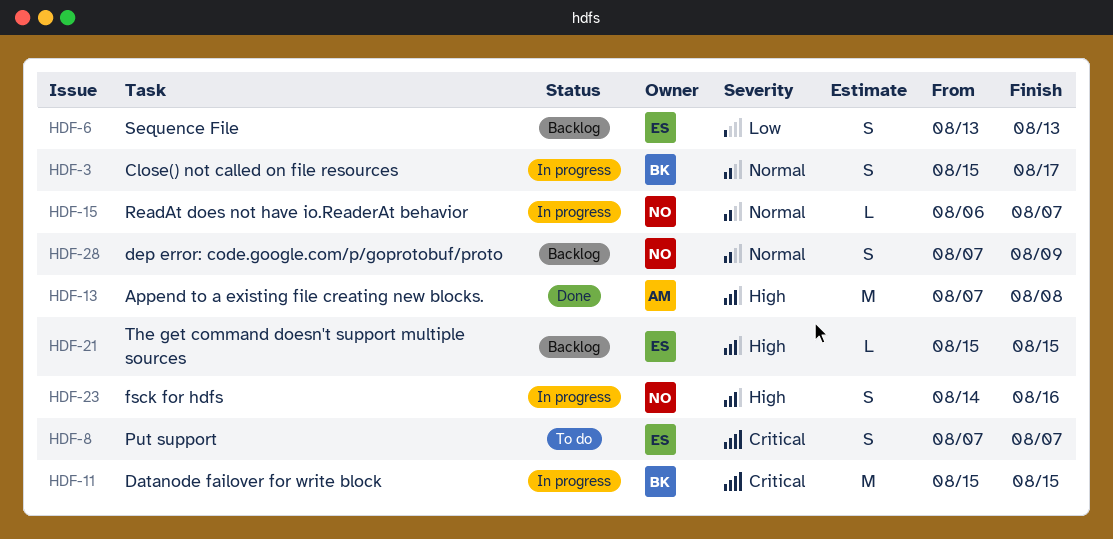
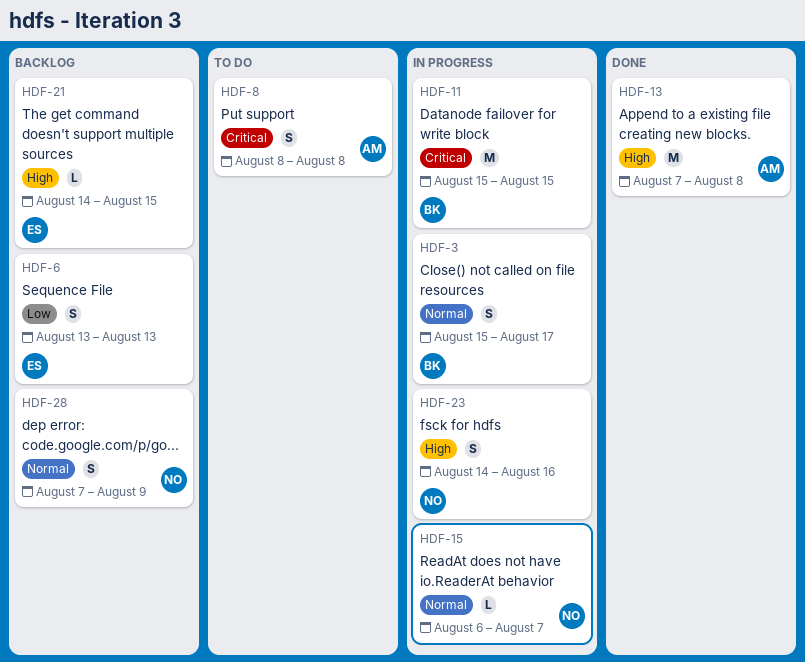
HDF-8, owner: ES -> AM
HDF-8, start: Aug 7 -> Aug 8
HDF-8, due: Aug 7 -> Aug 8
HDF-21, start: Aug 15 -> Aug 14

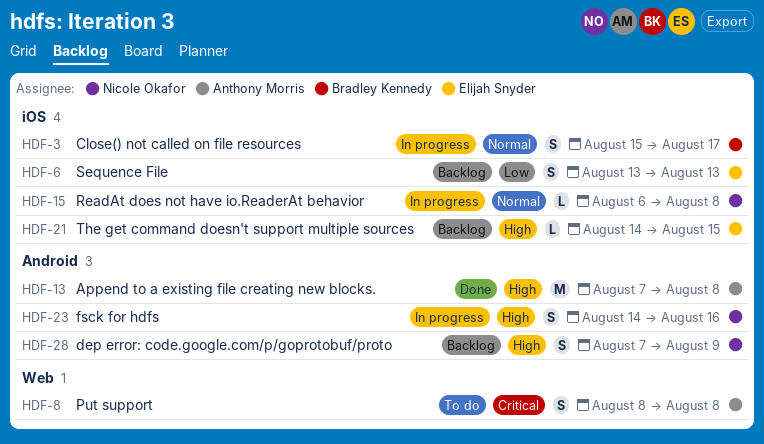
HDF-11: present -> none
HDF-15, due: Aug 7 -> Aug 8
HDF-28, priority: Normal -> High

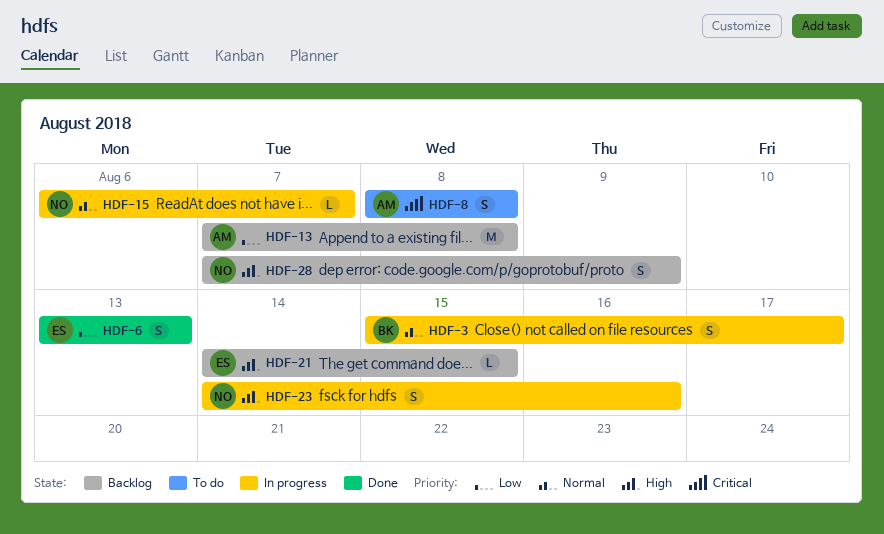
HDF-6, status: Backlog -> Done
HDF-13, status: Done -> Backlog
HDF-13, priority: High -> Low
HDF-15, due: Aug 8 -> Aug 7

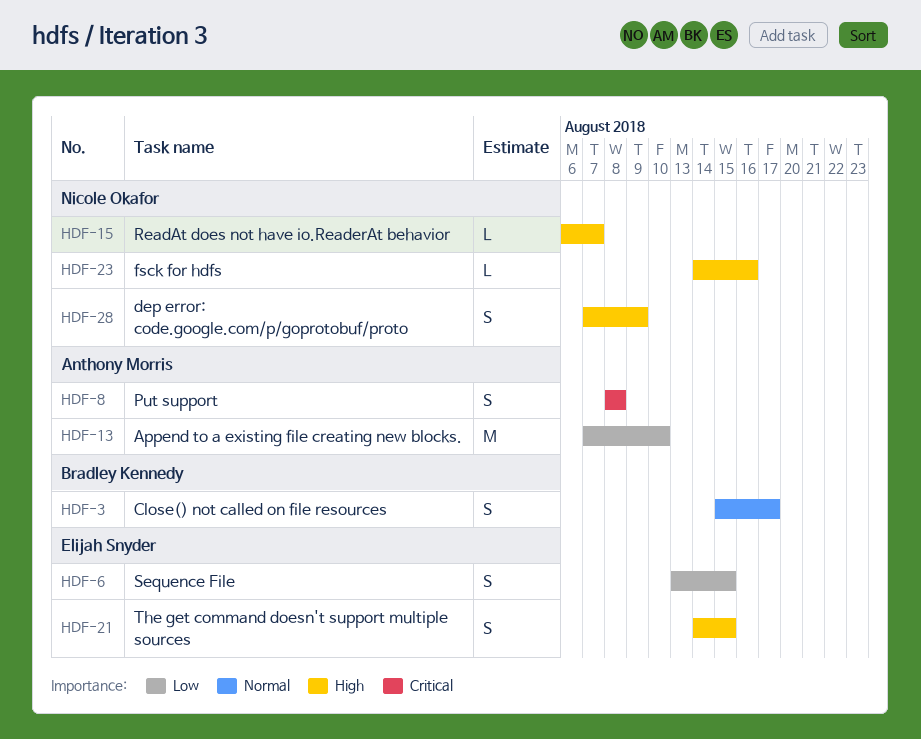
HDF-6, due: Aug 13 -> Aug 15
HDF-13, due: Aug 8 -> Aug 10
HDF-15, priority: Normal -> High
HDF-21, estimate: L -> S
HDF-23, estimate: S -> L

